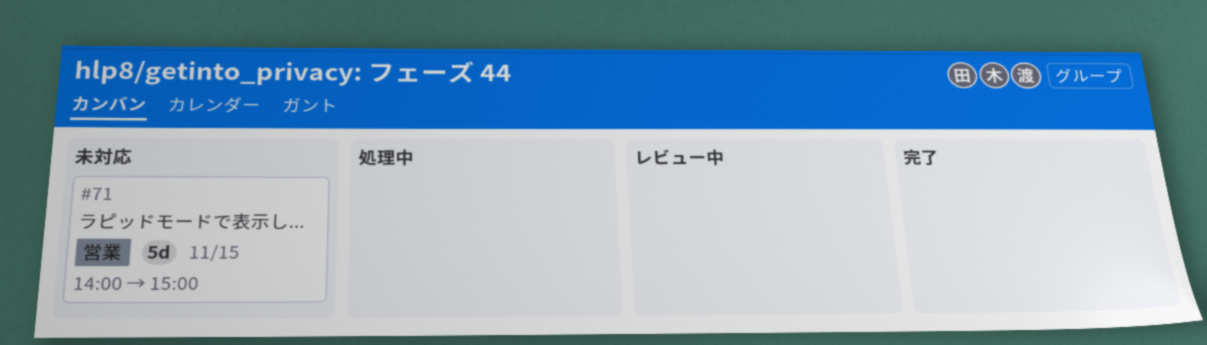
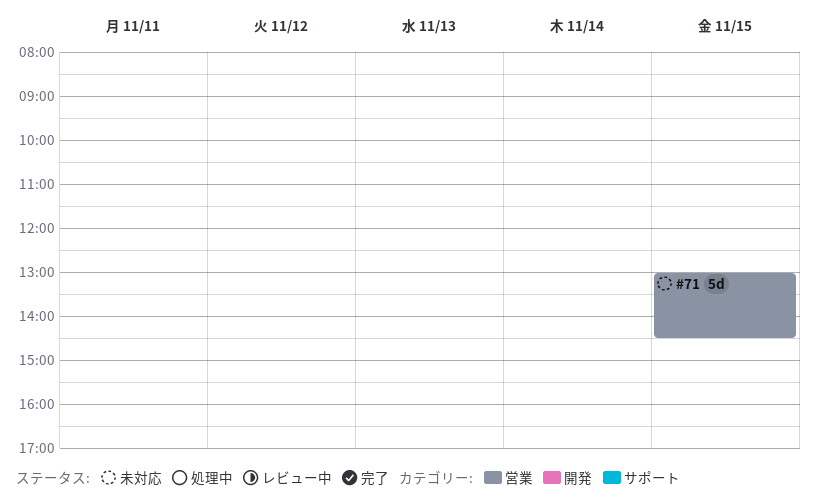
#71, begins: 14:00 -> 13:00
#71, ends: 15:00 -> 14:30

